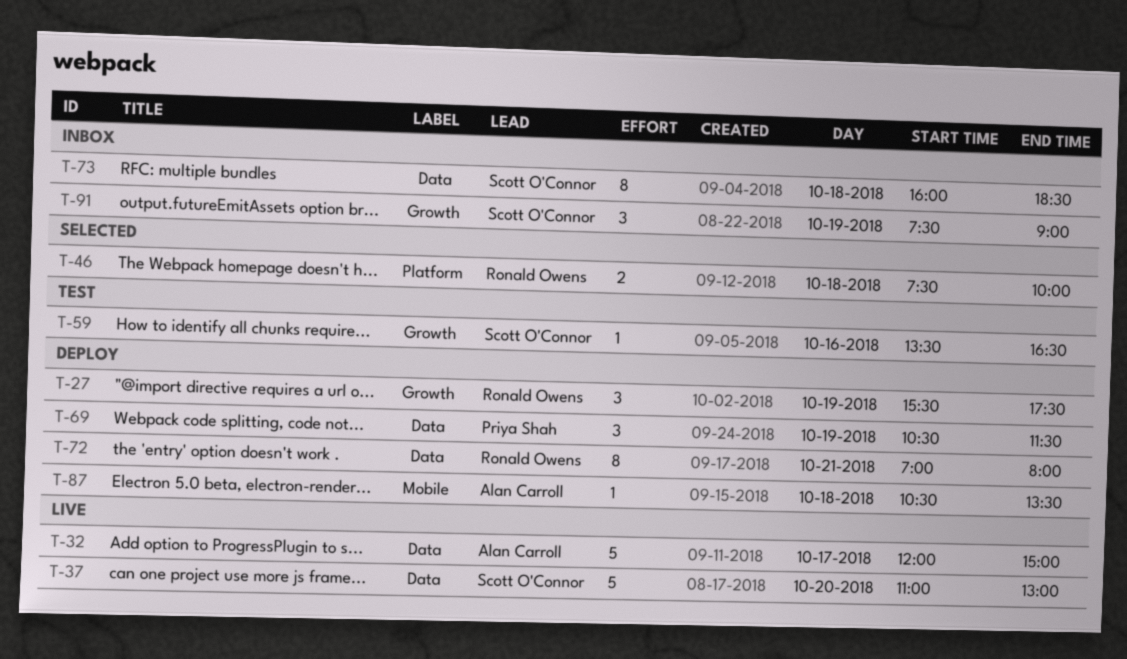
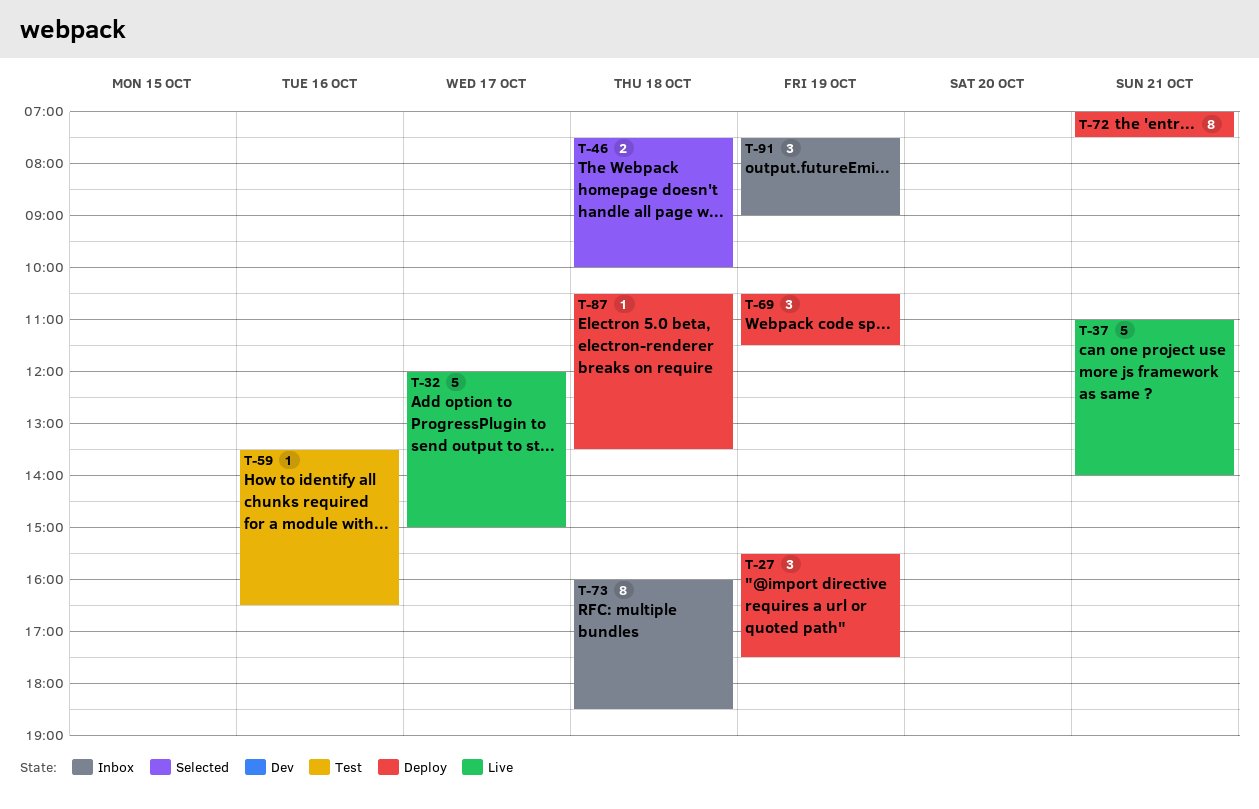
T-37, day: Oct 20 -> Oct 21
T-37, ends: 13:00 -> 14:00
T-72, ends: 08:00 -> 07:30

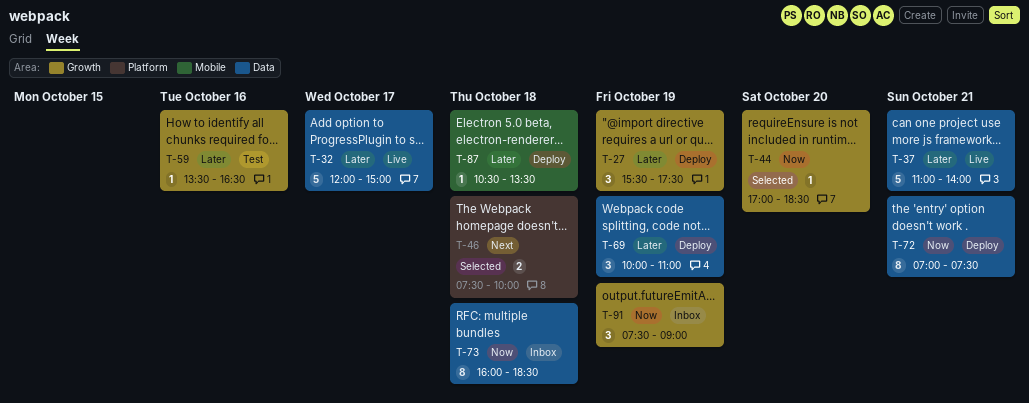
T-44: none -> present
T-69, begins: 10:30 -> 10:00
T-69, ends: 11:30 -> 11:00

